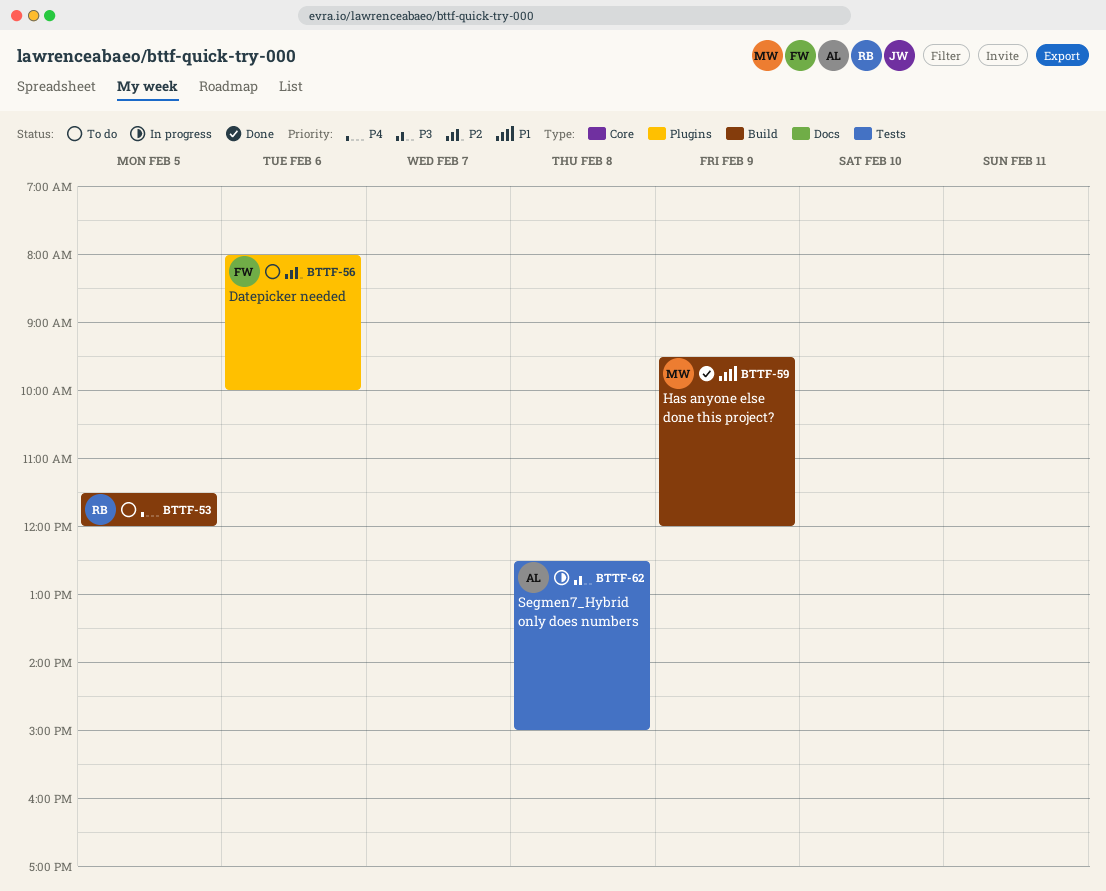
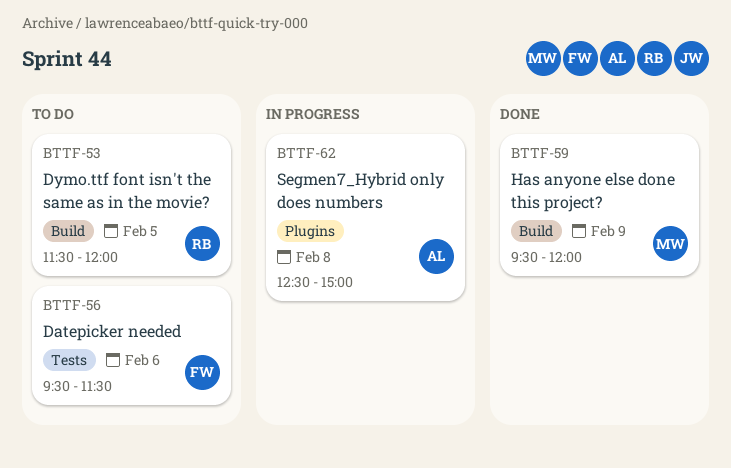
BTTF-56, label: Plugins -> Tests
BTTF-56, begins: 08:00 -> 09:30
BTTF-56, ends: 10:00 -> 11:30
BTTF-62, label: Tests -> Plugins

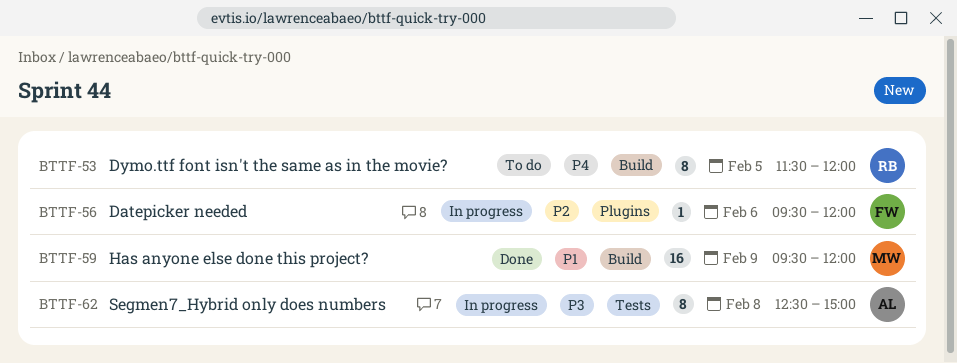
BTTF-56, status: To do -> In progress
BTTF-56, label: Tests -> Plugins
BTTF-56, ends: 11:30 -> 12:00
BTTF-62, label: Plugins -> Tests

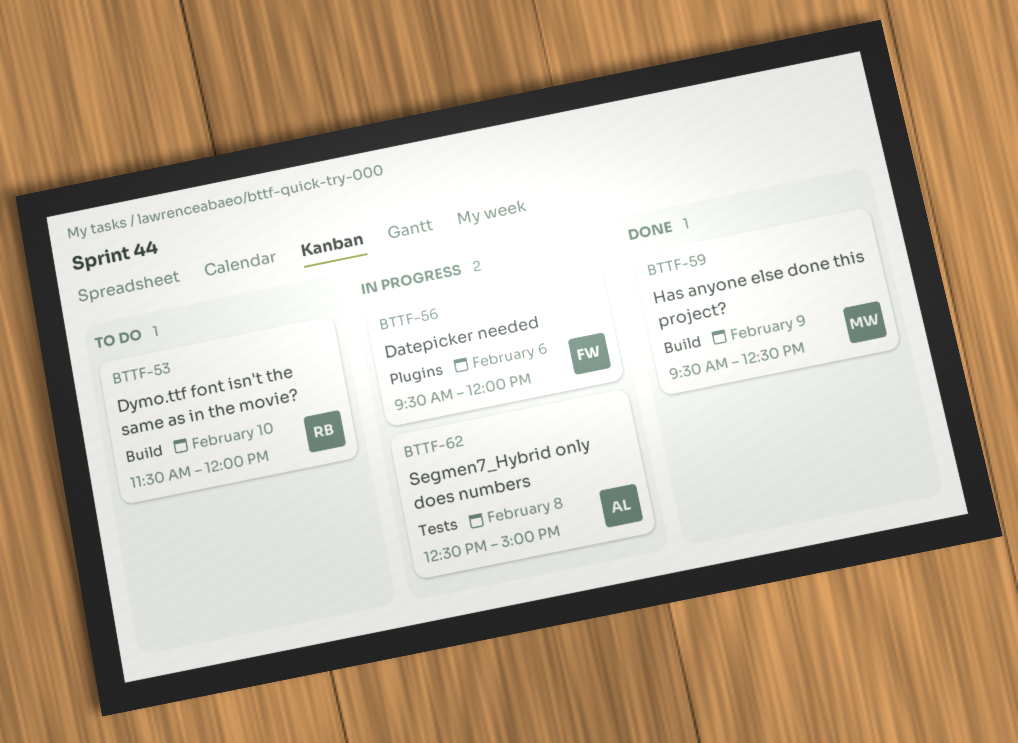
BTTF-53, day: Feb 5 -> Feb 10
BTTF-59, ends: 12:00 -> 12:30

